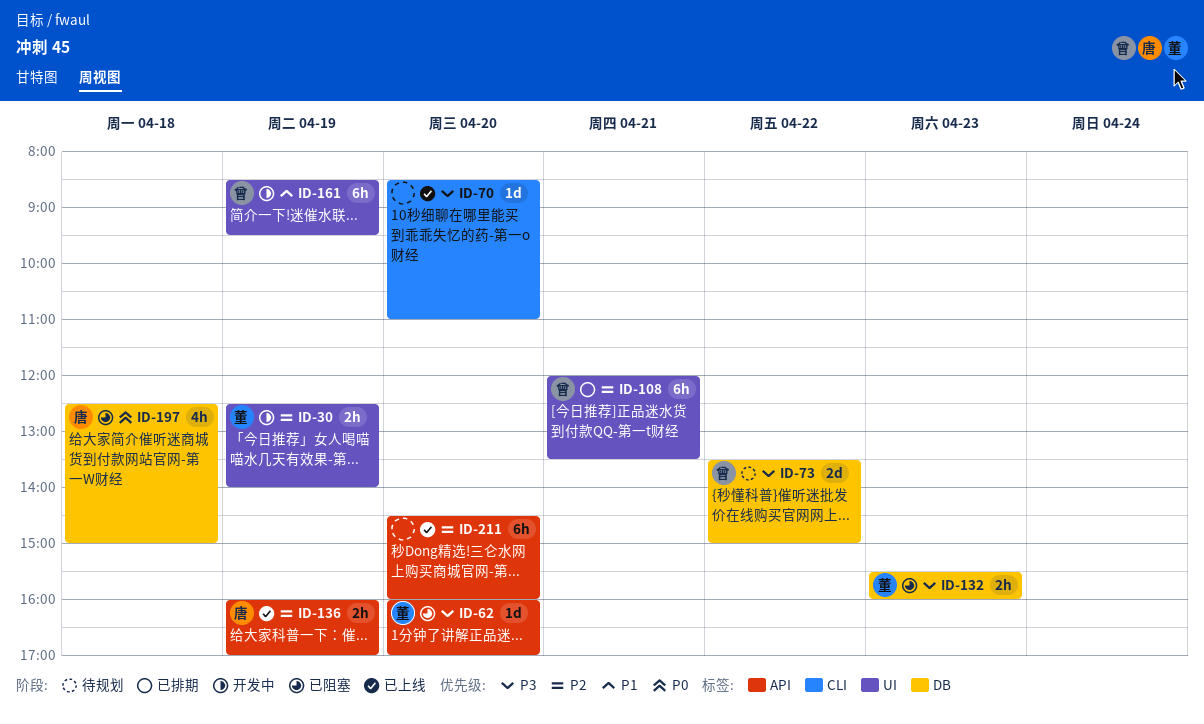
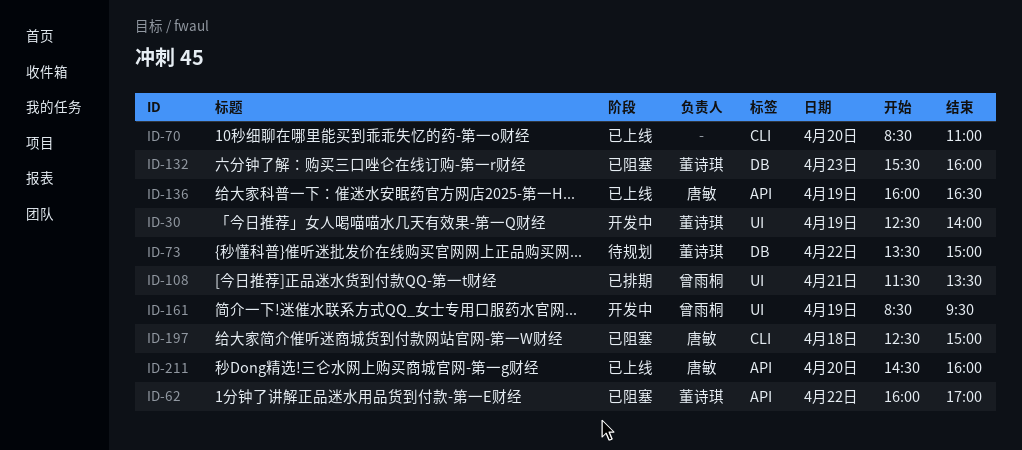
ID-62, day: Apr 20 -> Apr 22
ID-73, owner: 曾雨桐 -> 董诗琪
ID-108, begins: 12:00 -> 11:30
ID-136, ends: 17:00 -> 16:30
ID-197, label: DB -> CLI
ID-211, owner: none -> 唐敏

